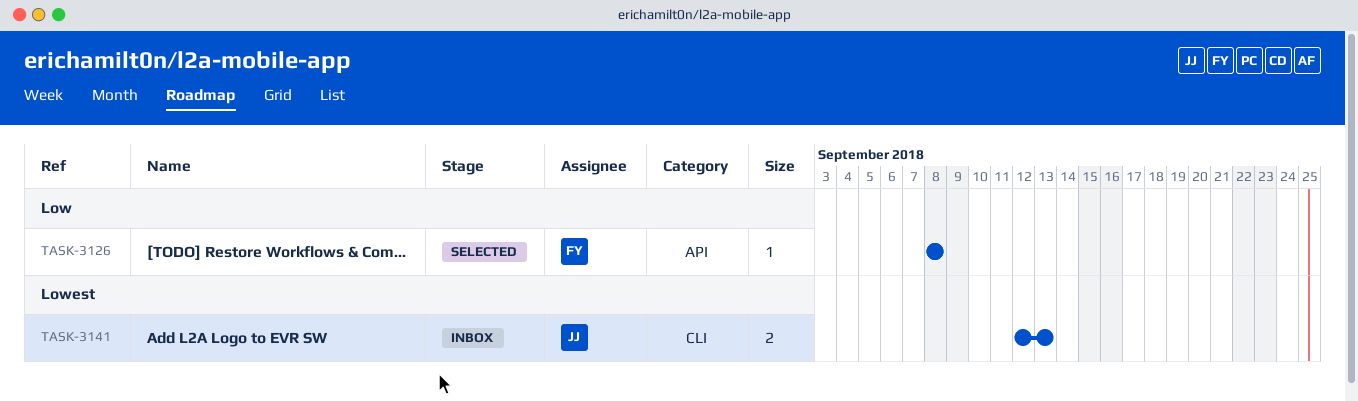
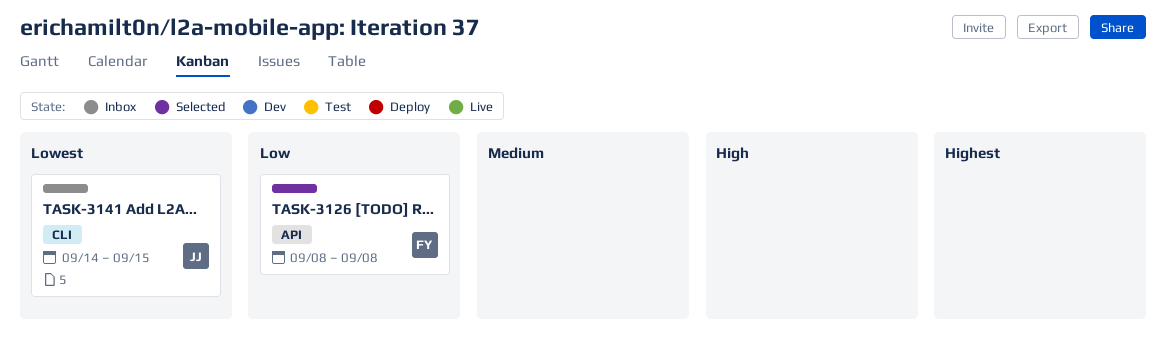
TASK-3141, start: Sep 12 -> Sep 14
TASK-3141, due: Sep 13 -> Sep 15

